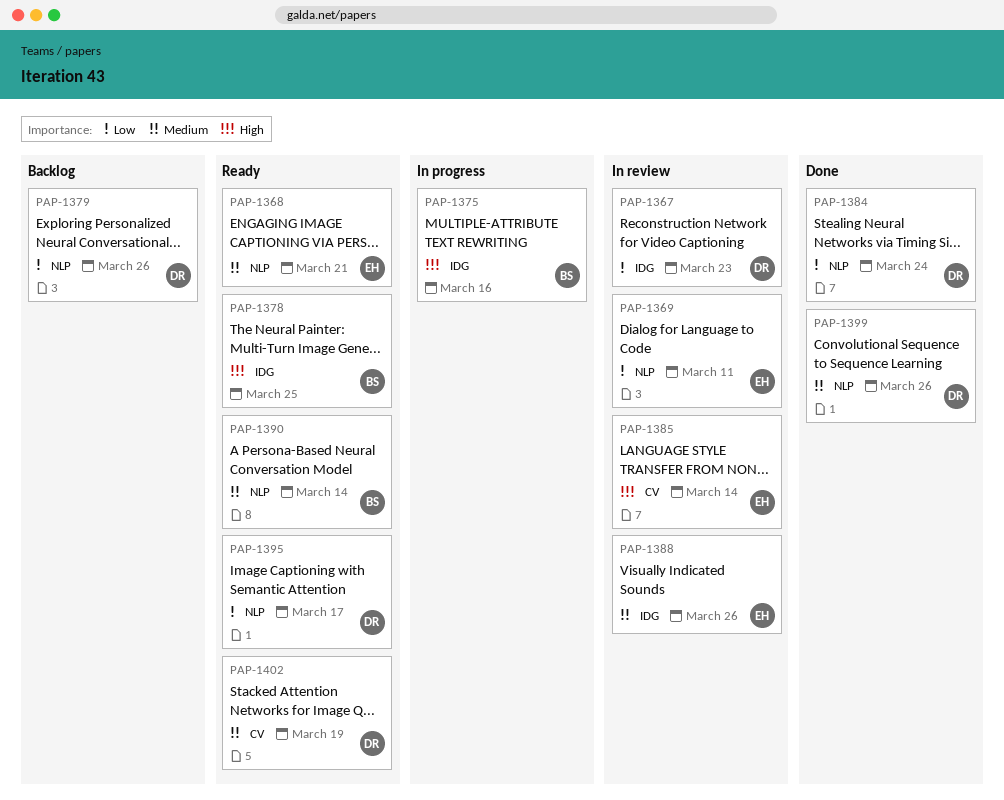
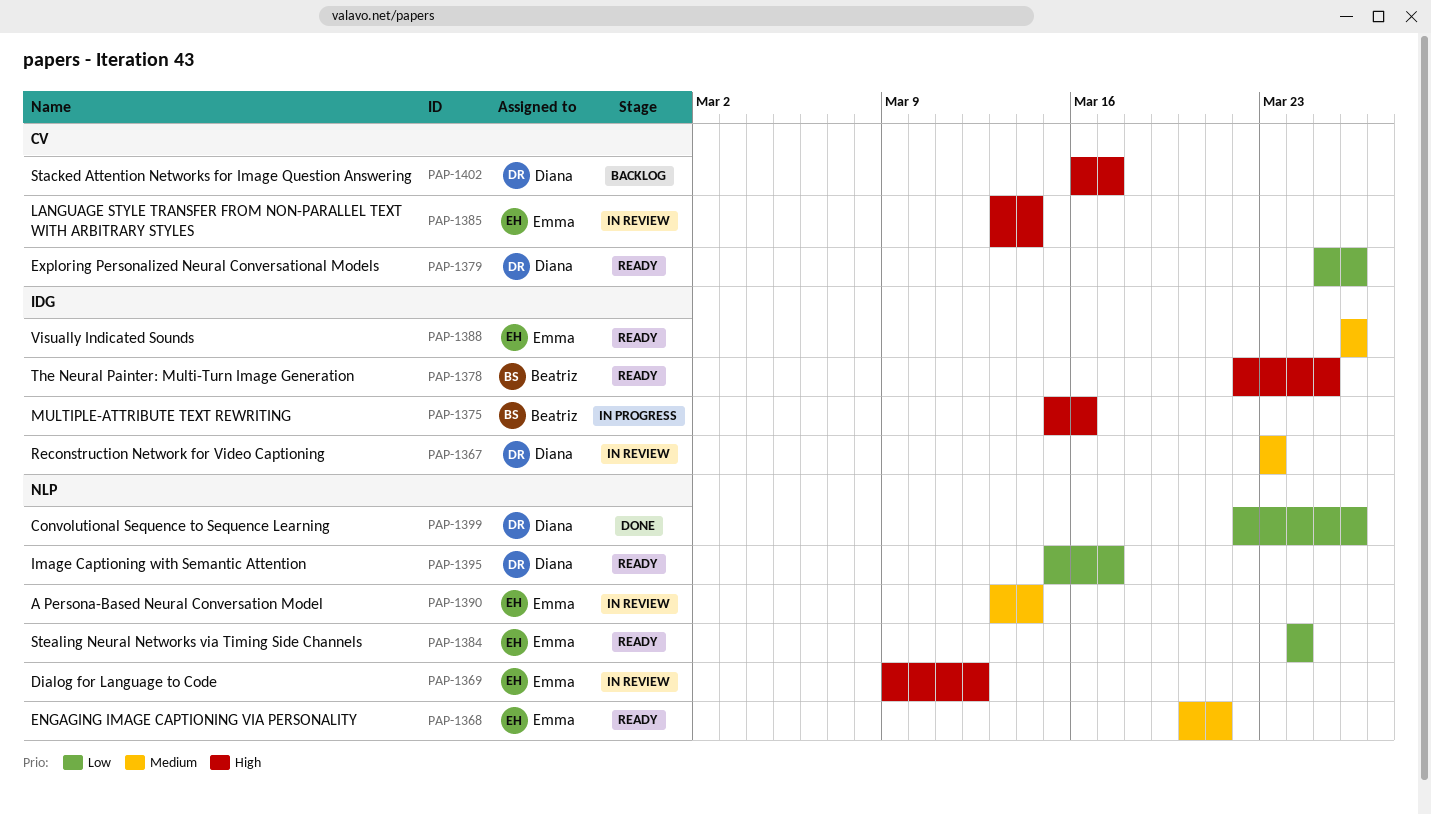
PAP-1367, priority: Low -> Medium
PAP-1369, priority: Low -> High
PAP-1369, due: Mar 11 -> Mar 12
PAP-1379, status: Backlog -> Ready
PAP-1379, label: NLP -> CV
PAP-1384, status: Done -> Ready
PAP-1384, owner: Diana -> Emma
PAP-1388, status: In review -> Ready
PAP-1390, status: Ready -> In review
PAP-1390, owner: Beatriz -> Emma
PAP-1399, priority: Medium -> Low
PAP-1402, status: Ready -> Backlog
PAP-1402, priority: Medium -> High
PAP-1402, due: Mar 19 -> Mar 17

